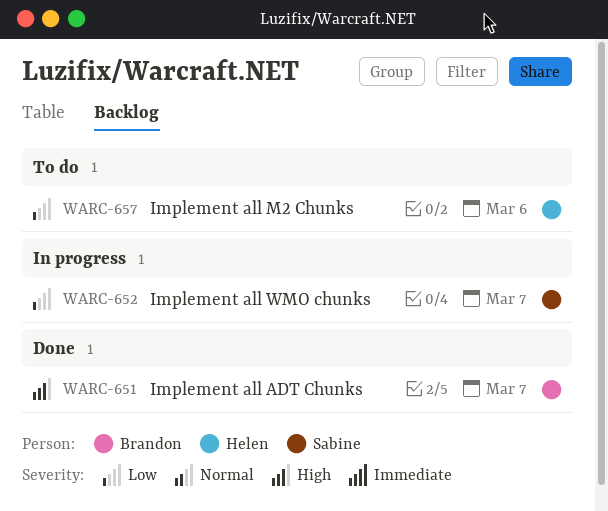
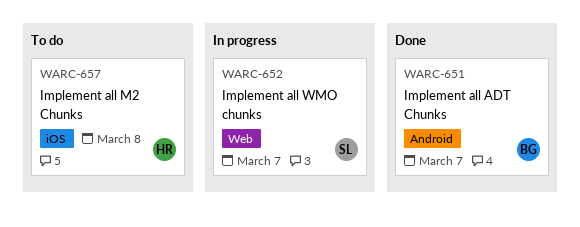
WARC-657, due: Mar 6 -> Mar 8

